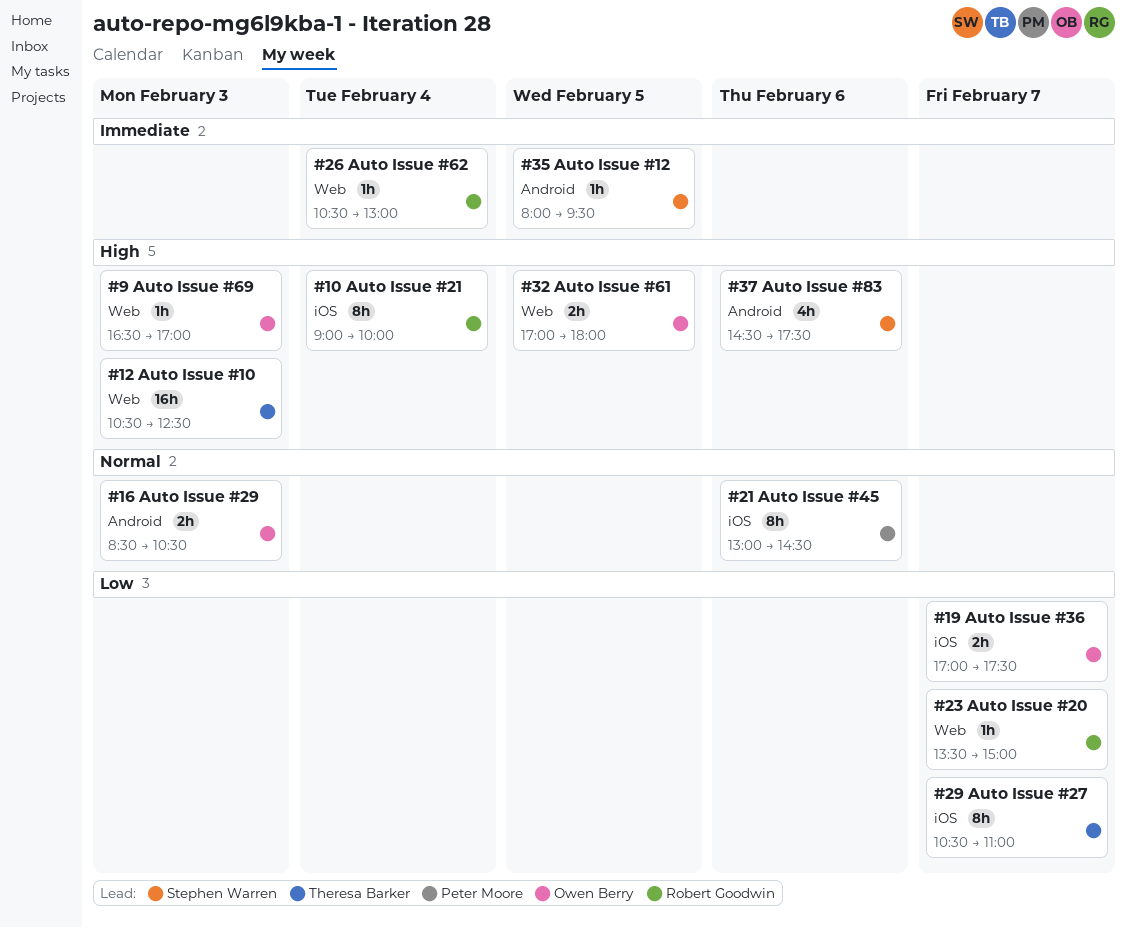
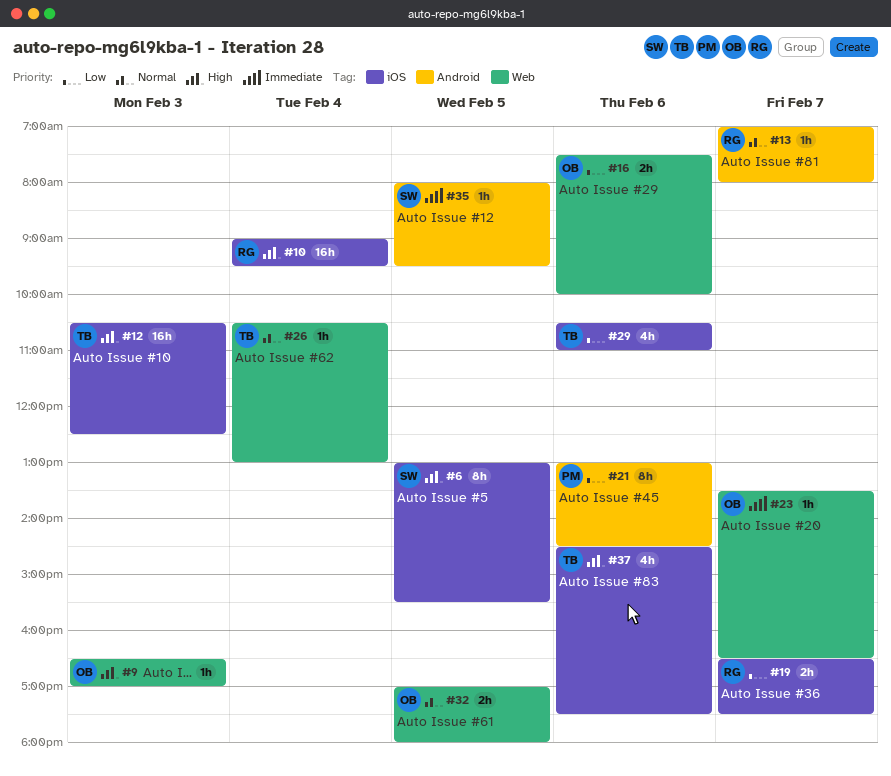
#6: none -> present
#10, estimate: 8h -> 16h
#10, ends: 10:00 -> 09:30
#12, label: Web -> iOS
#13: none -> present
#16, priority: Normal -> Low
#16, label: Android -> Web
#16, day: Feb 3 -> Feb 6
#16, begins: 08:30 -> 07:30
#16, ends: 10:30 -> 10:00
#19, owner: Owen Berry -> Robert Goodwin
#19, begins: 17:00 -> 16:30
#21, priority: Normal -> Low
#21, label: iOS -> Android
#23, owner: Robert Goodwin -> Owen Berry
#23, priority: Low -> Immediate
#23, ends: 15:00 -> 16:30
#26, owner: Robert Goodwin -> Theresa Barker
#26, priority: Immediate -> Normal
#29, estimate: 8h -> 4h
#29, day: Feb 7 -> Feb 6
#32, priority: High -> Normal
#37, owner: Stephen Warren -> Theresa Barker
#37, label: Android -> iOS

